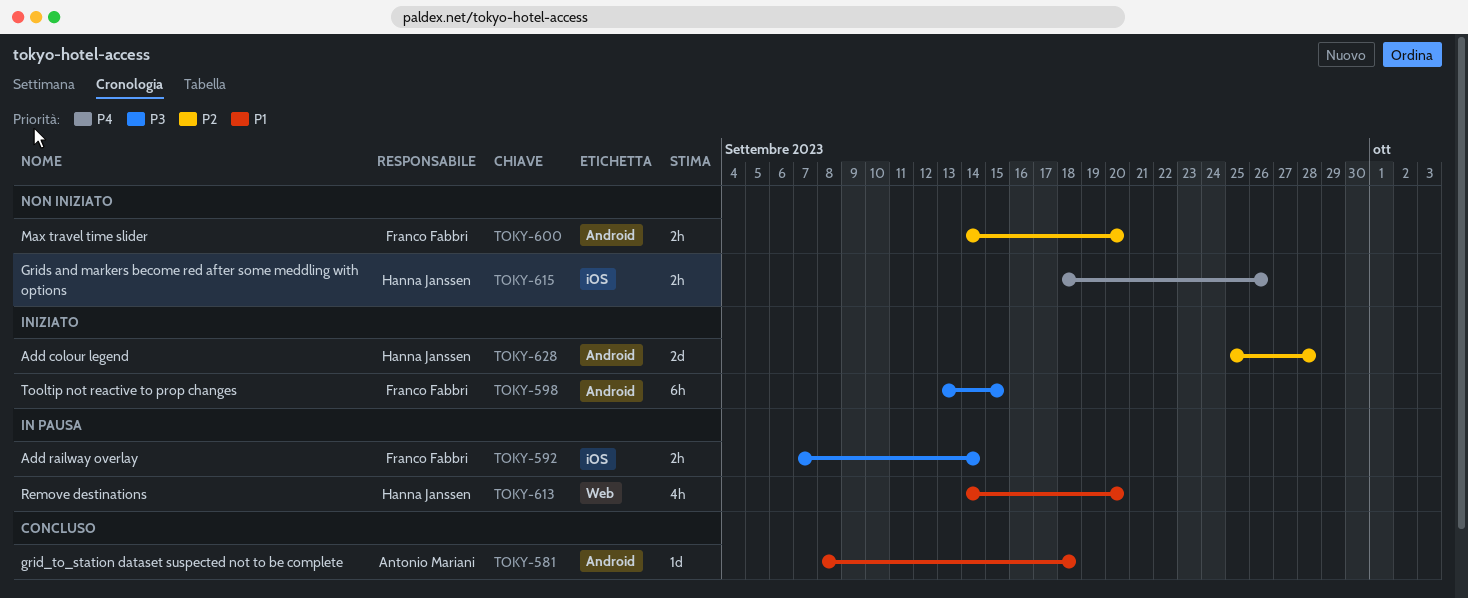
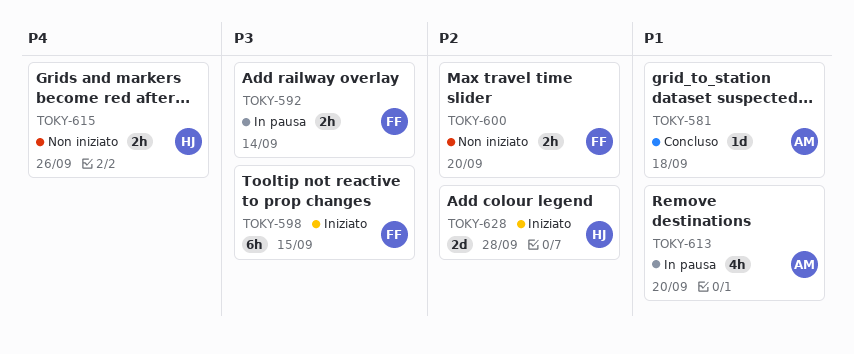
TOKY-613, owner: Hanna Janssen -> Antonio Mariani

